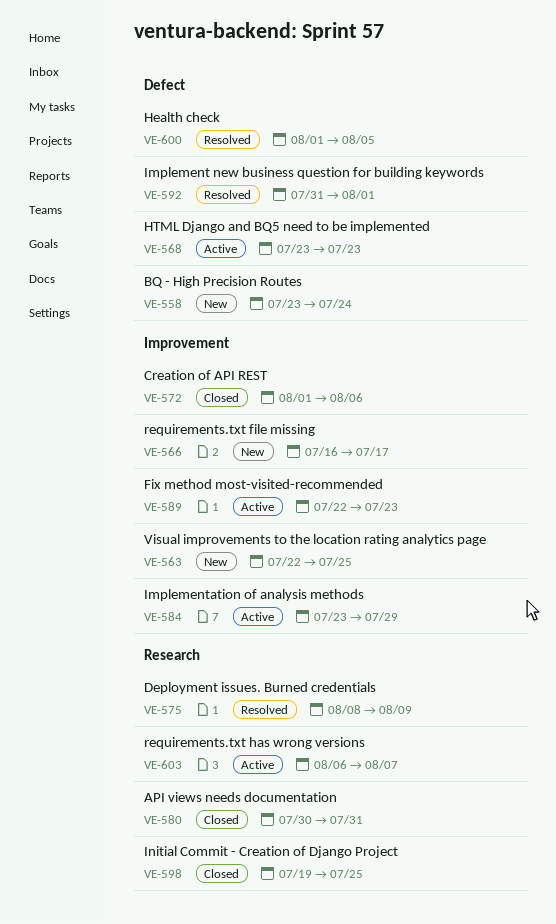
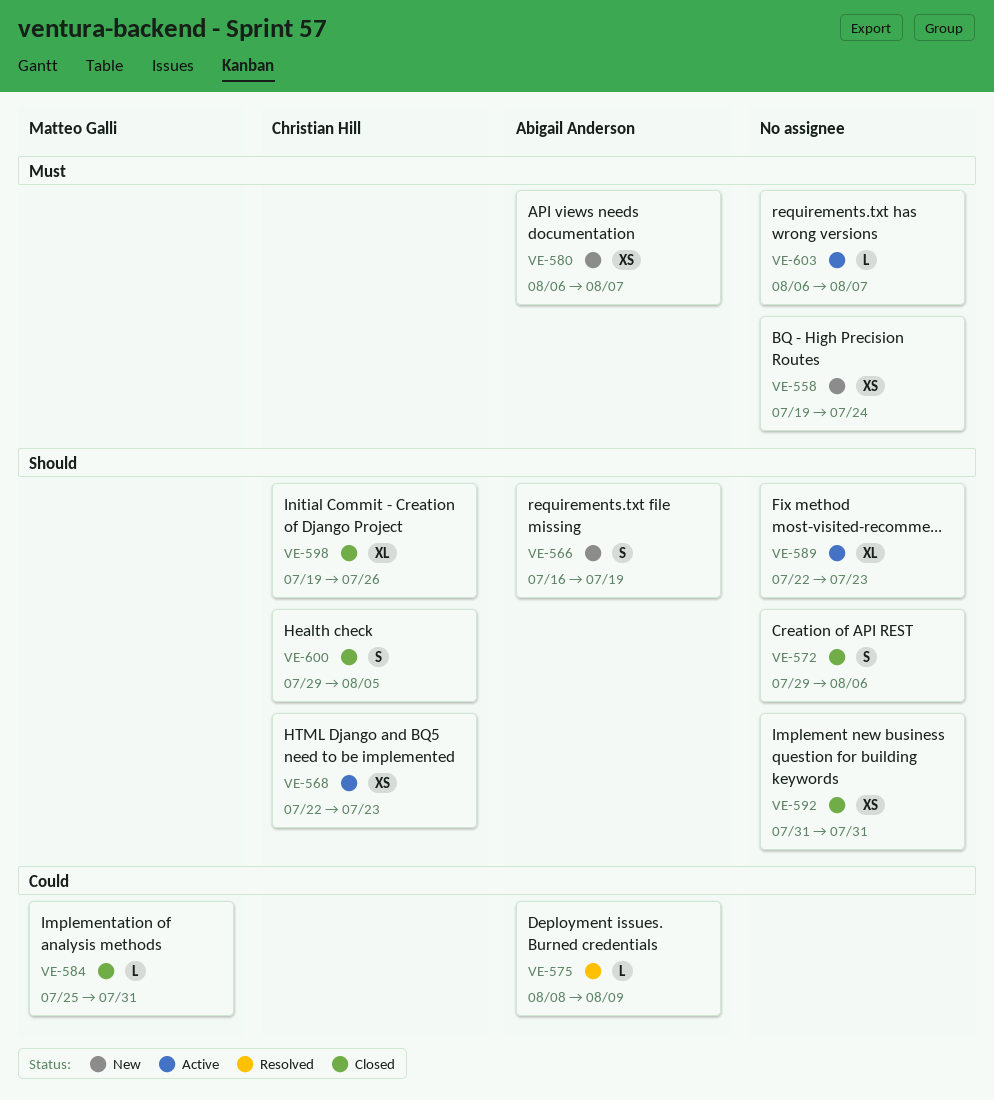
VE-558, start: Jul 23 -> Jul 19
VE-563: present -> none
VE-566, due: Jul 17 -> Jul 19
VE-568, start: Jul 23 -> Jul 22
VE-572, start: Aug 1 -> Jul 29
VE-580, status: Closed -> New
VE-580, start: Jul 30 -> Aug 6
VE-580, due: Jul 31 -> Aug 7
VE-584, status: Active -> Closed
VE-584, start: Jul 23 -> Jul 25
VE-584, due: Jul 29 -> Jul 31
VE-592, status: Resolved -> Closed
VE-592, due: Aug 1 -> Jul 31
VE-598, due: Jul 25 -> Jul 26
VE-600, status: Resolved -> Closed
VE-600, start: Aug 1 -> Jul 29

